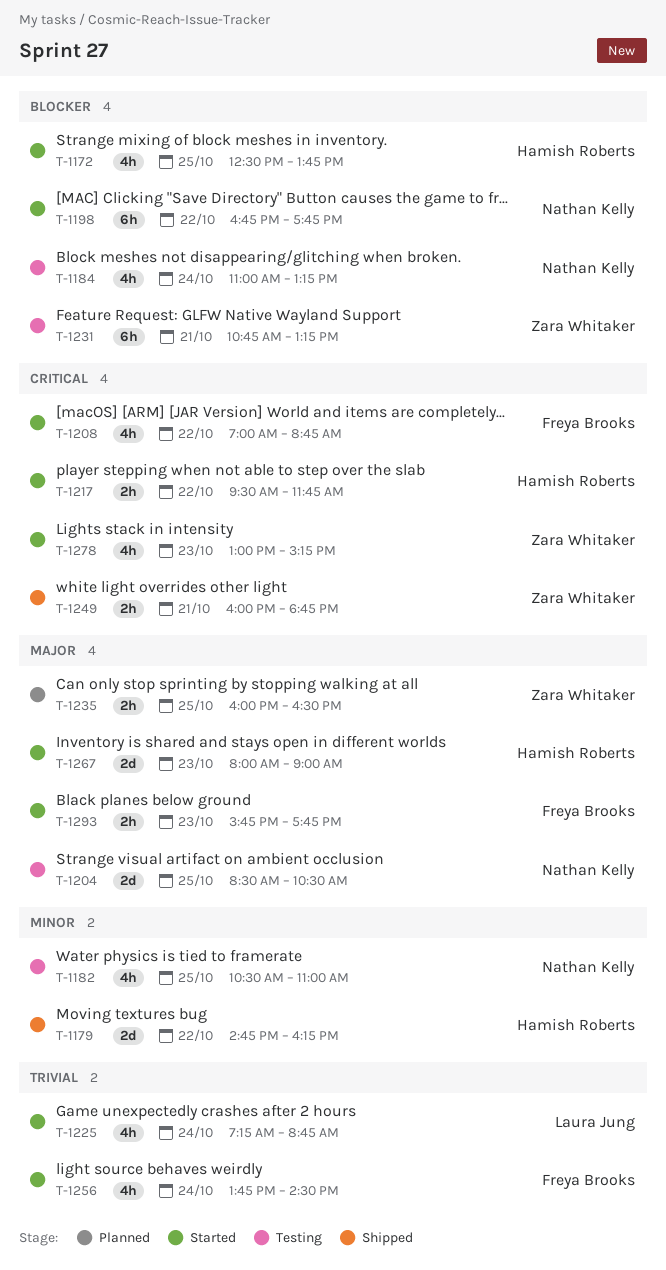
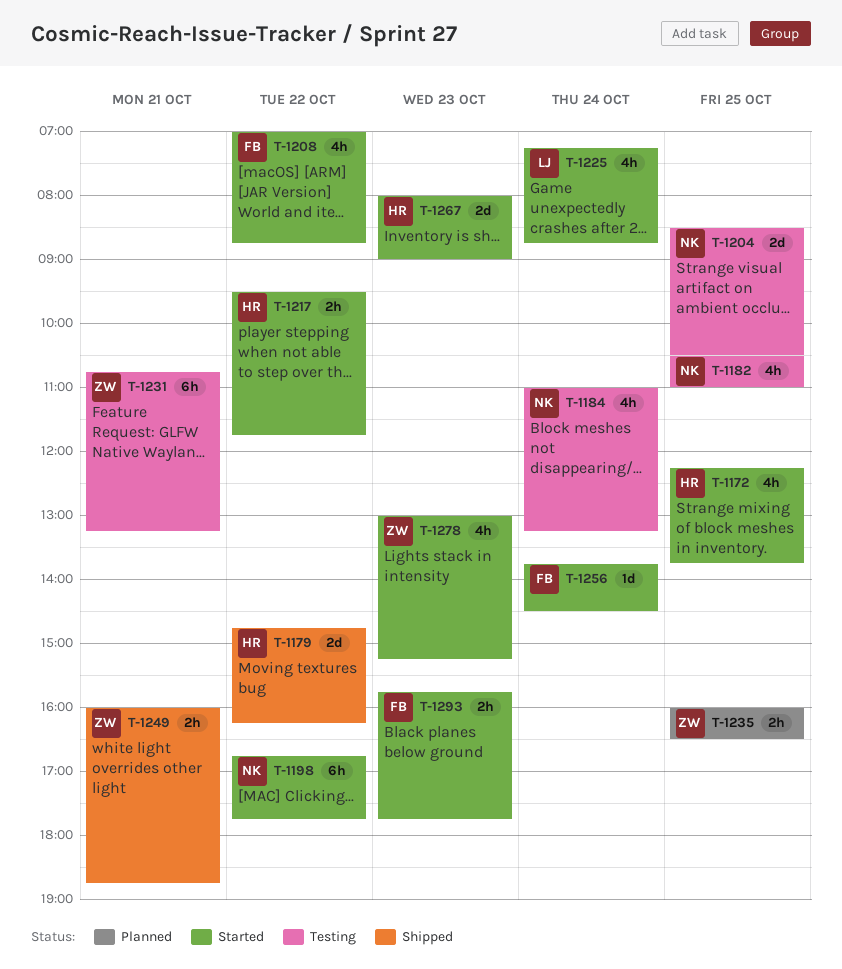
T-1172, begins: 12:30 -> 12:15
T-1256, estimate: 4h -> 1d

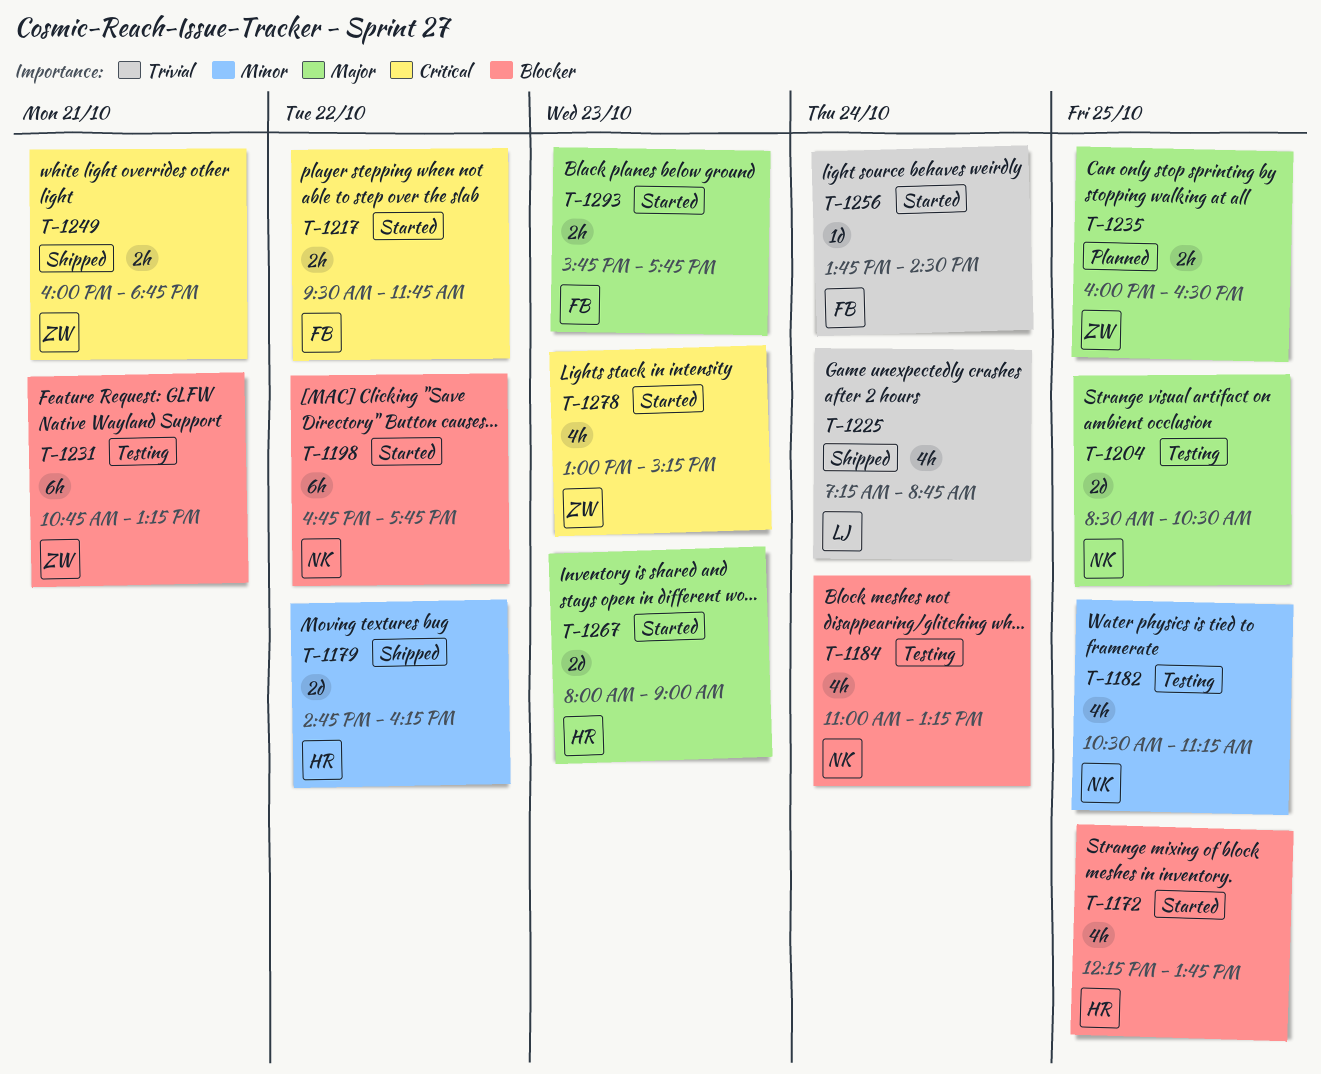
T-1182, ends: 11:00 -> 11:15
T-1208: present -> none
T-1217, owner: HR -> FB
T-1225, status: Started -> Shipped

